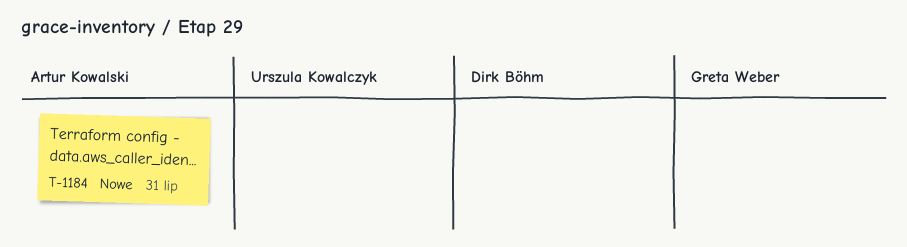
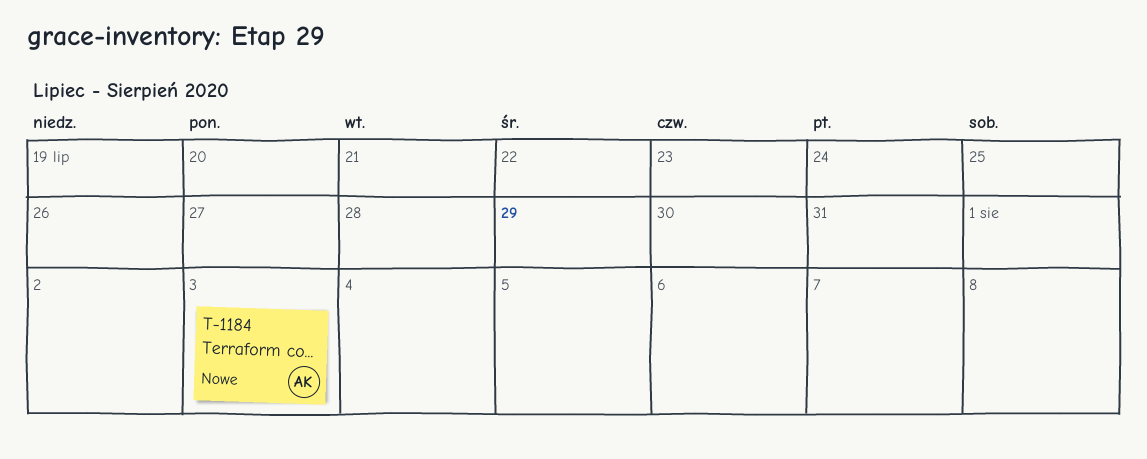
T-1184, due: Jul 31 -> Aug 3

